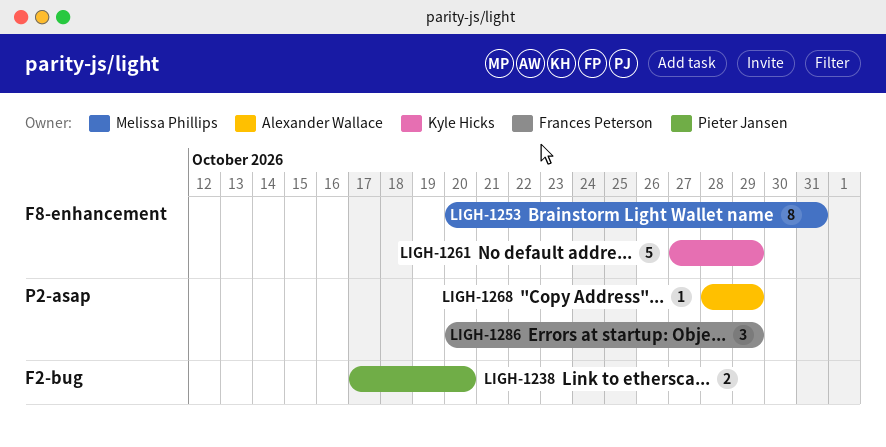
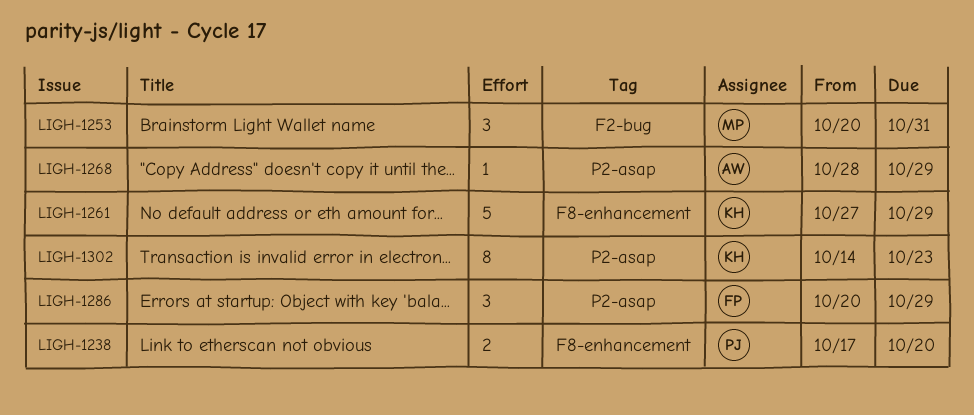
LIGH-1238, label: F2-bug -> F8-enhancement
LIGH-1253, label: F8-enhancement -> F2-bug
LIGH-1253, estimate: 8 -> 3
LIGH-1302: none -> present

